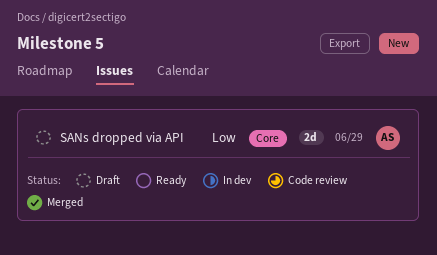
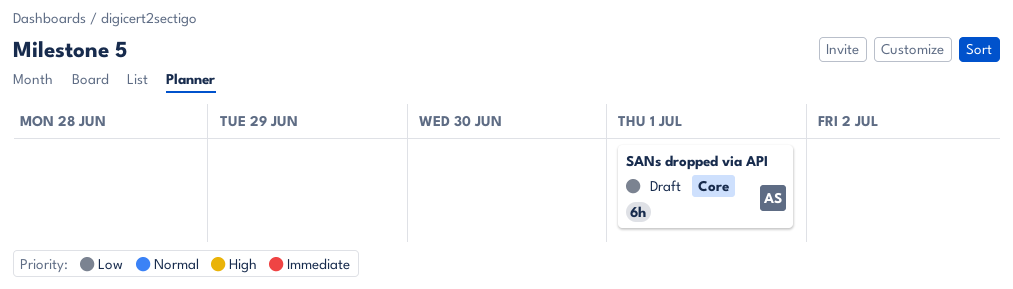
SANs dropped via API, estimate: 2d -> 6h
SANs dropped via API, due: Jun 29 -> Jul 1

